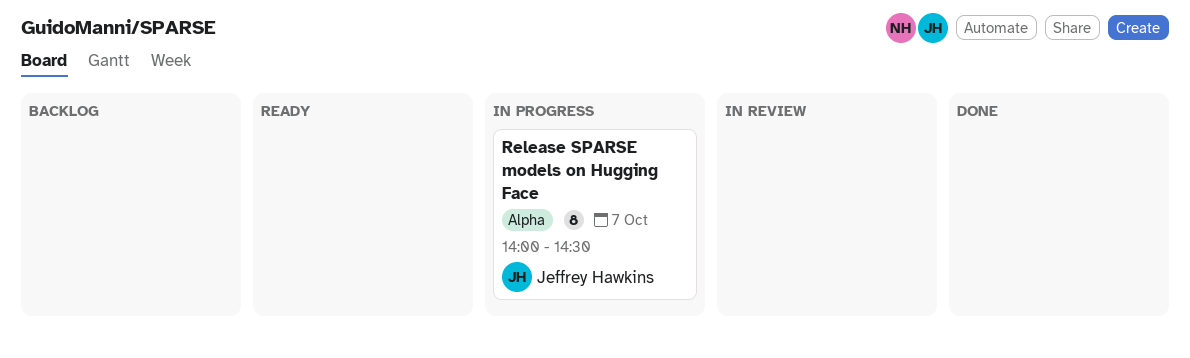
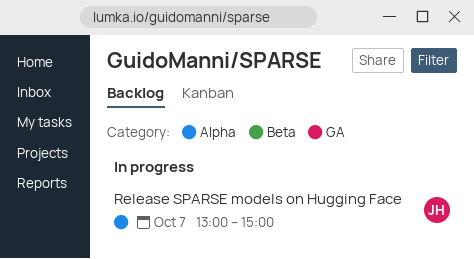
Release SPARSE models on Hugging Face, begins: 14:00 -> 13:00
Release SPARSE models on Hugging Face, ends: 14:30 -> 15:00

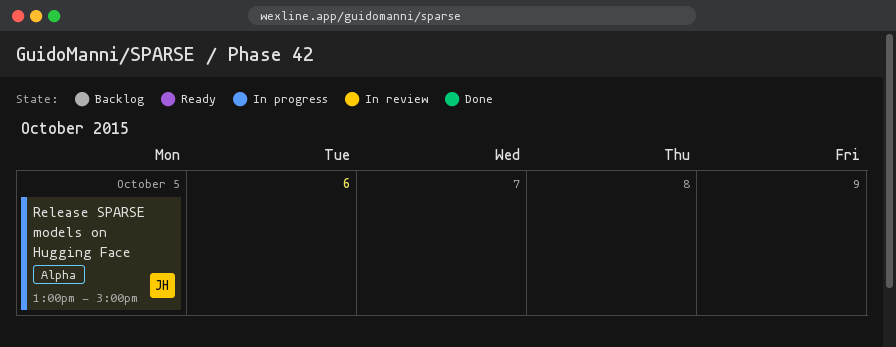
Release SPARSE models on Hugging Face, day: Oct 7 -> Oct 5

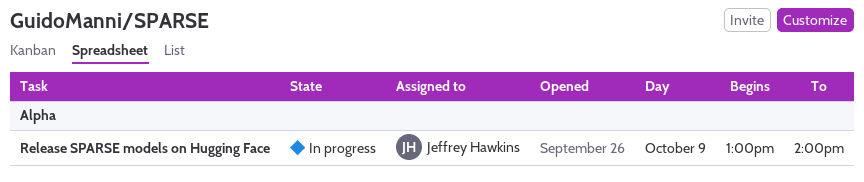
Release SPARSE models on Hugging Face, day: Oct 5 -> Oct 9
Release SPARSE models on Hugging Face, ends: 15:00 -> 14:00

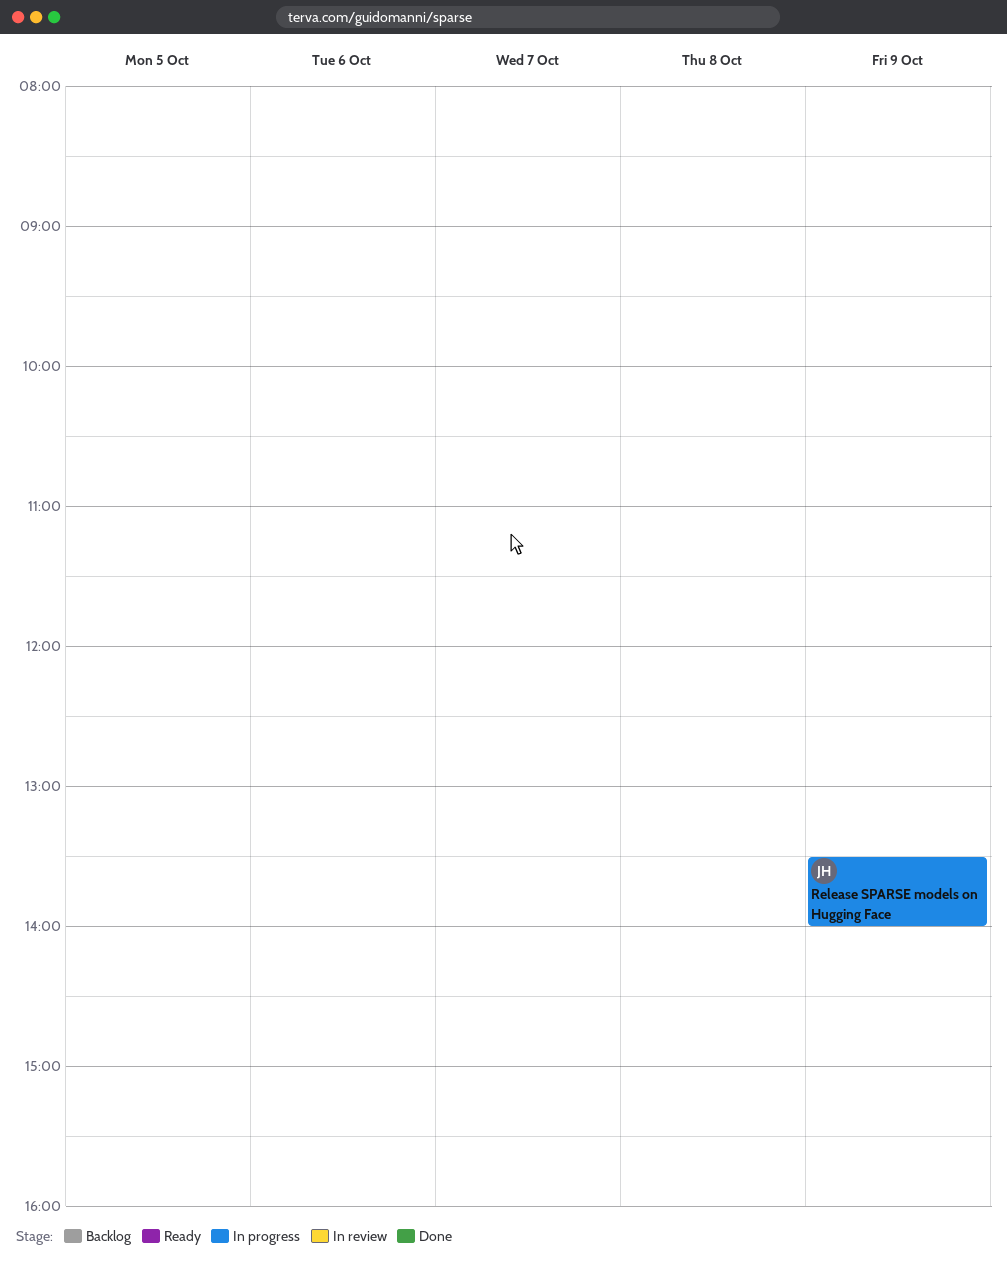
Release SPARSE models on Hugging Face, begins: 13:00 -> 13:30

